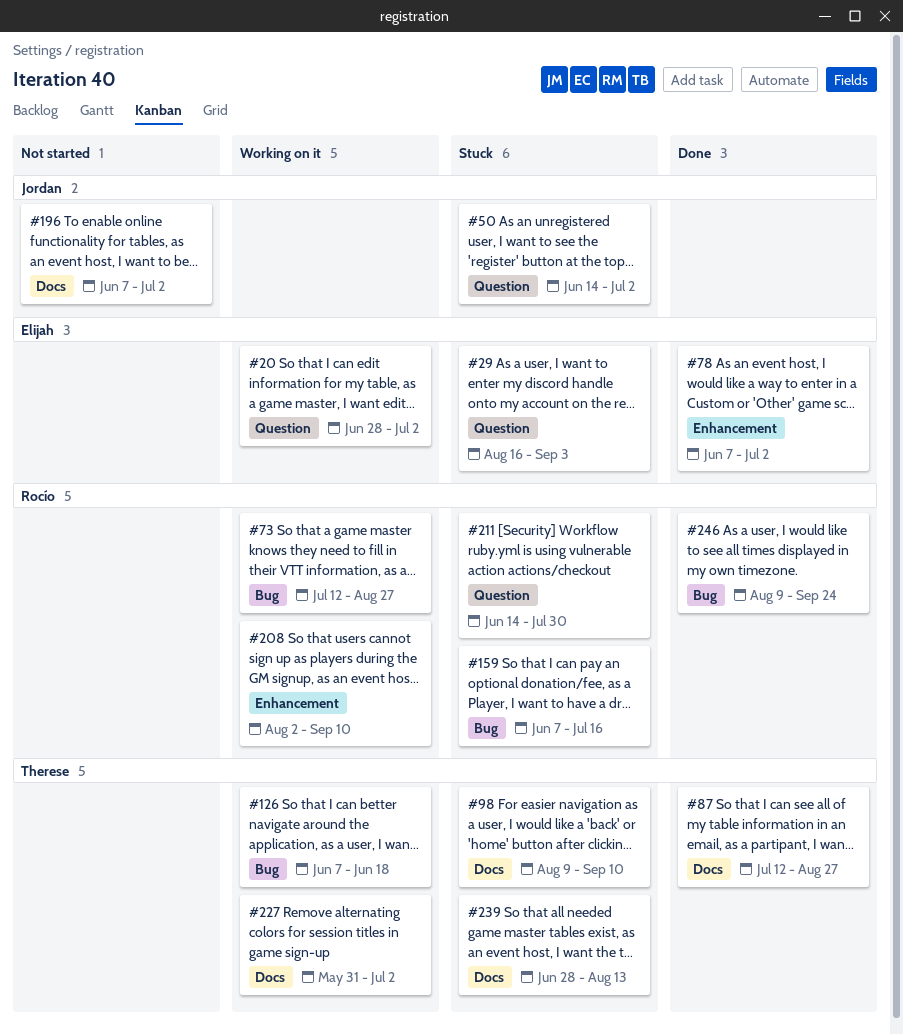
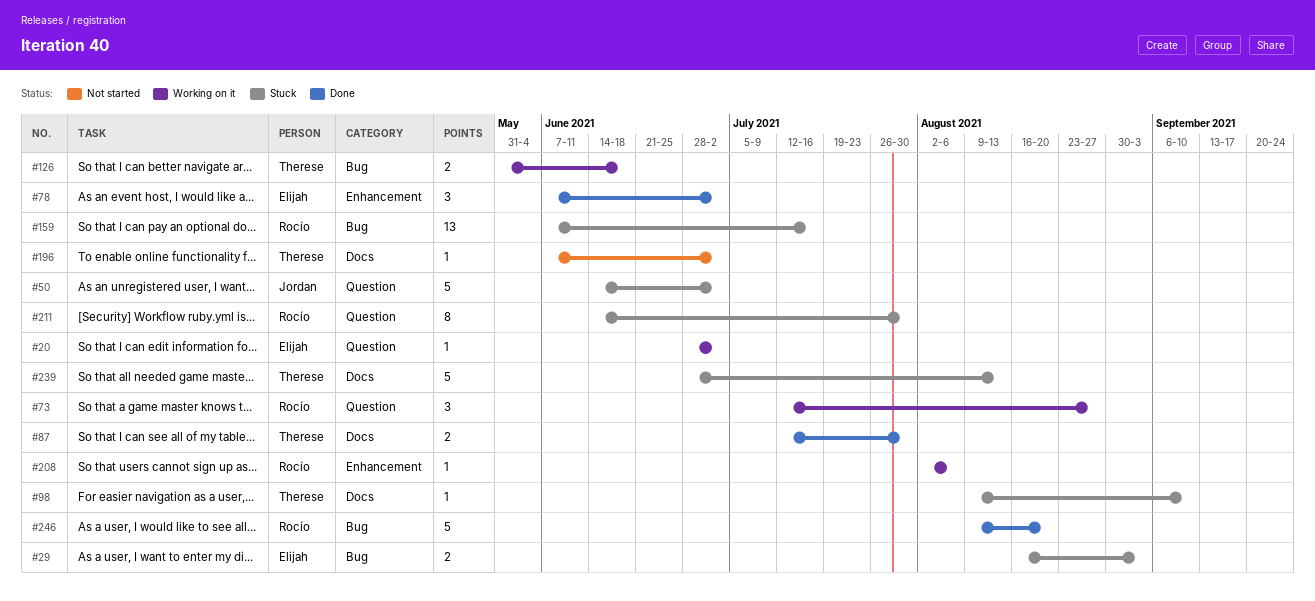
#29, label: Question -> Bug
#73, label: Bug -> Question
#87, due: Aug 27 -> Jul 30
#126, start: Jun 7 -> May 31
#196, owner: Jordan -> Therese
#208, due: Sep 10 -> Aug 6
#227: present -> none
#246, due: Sep 24 -> Aug 20

